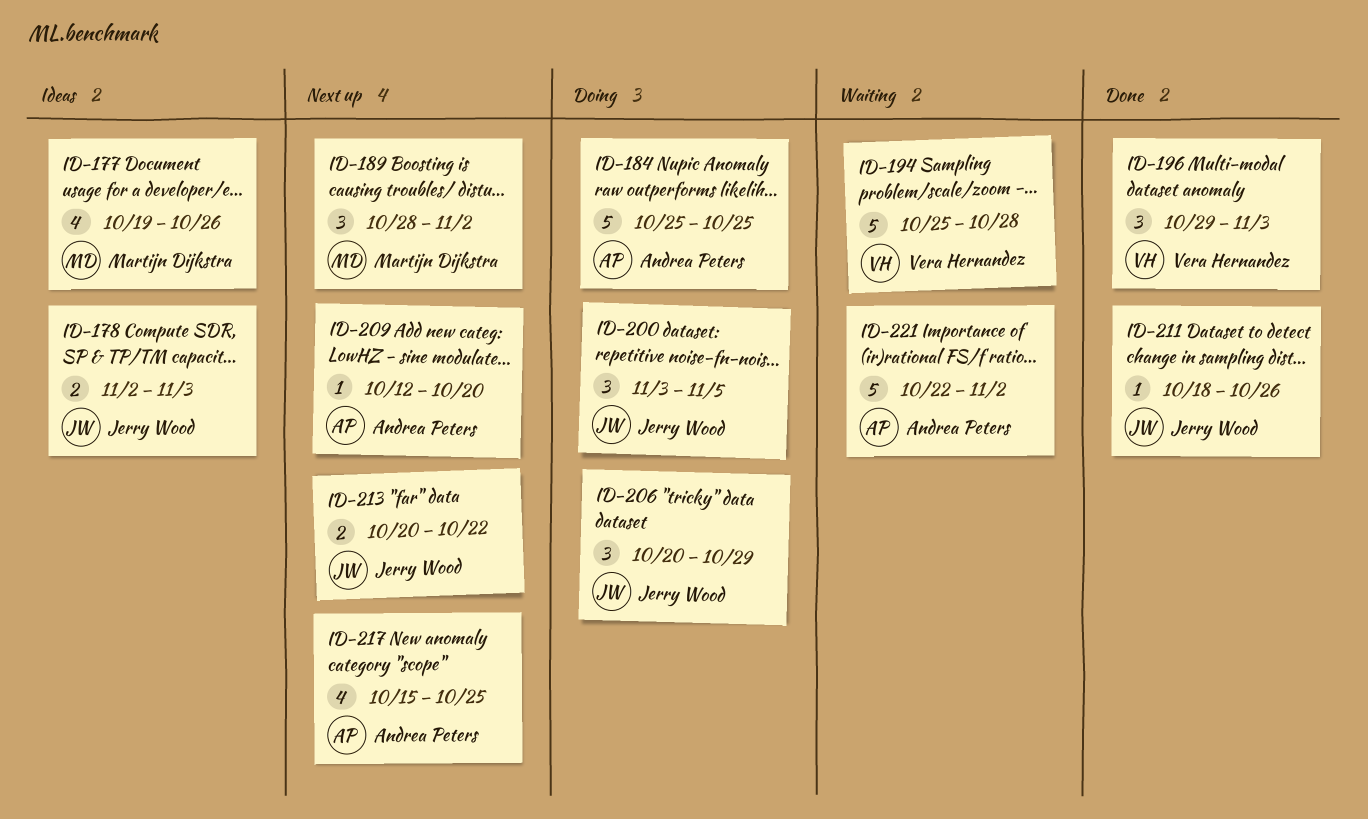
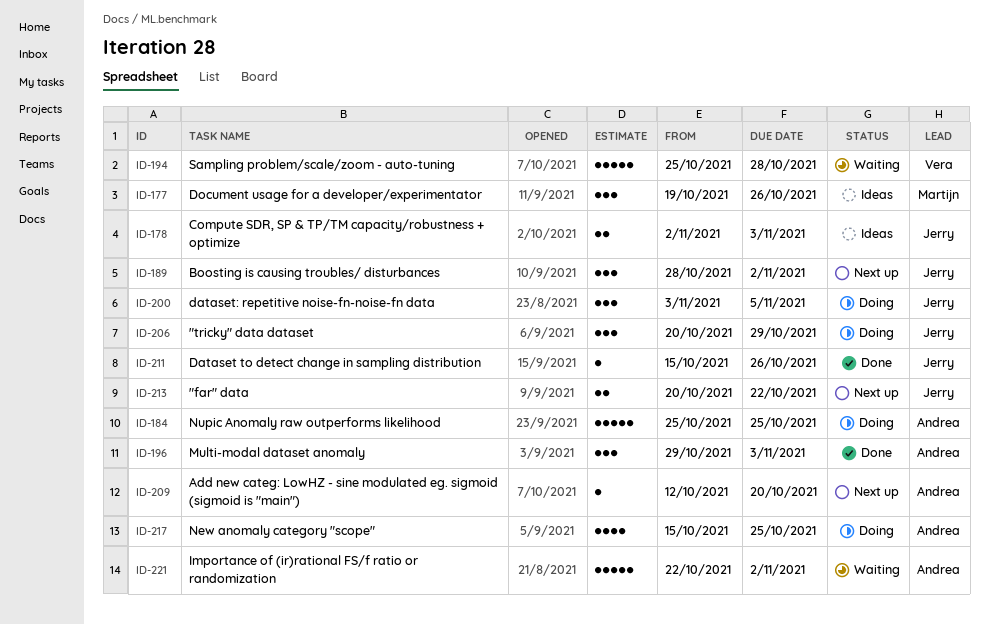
ID-177, estimate: 4 -> 3
ID-189, owner: Martijn Dijkstra -> Jerry Wood
ID-196, owner: Vera Hernandez -> Andrea Peters
ID-211, start: Oct 18 -> Oct 15
ID-217, status: Next up -> Doing

